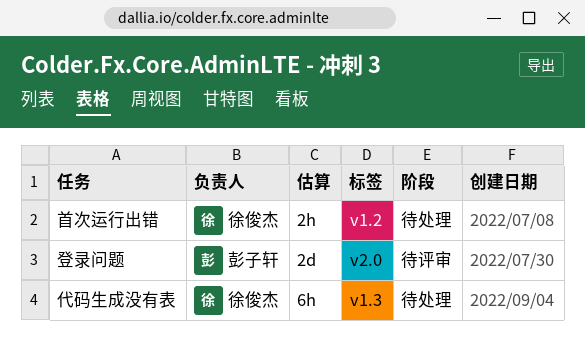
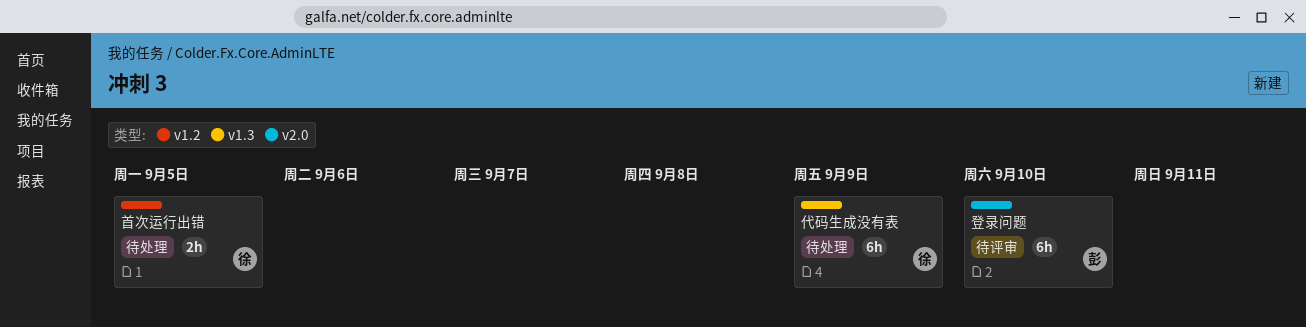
登录问题, estimate: 2d -> 6h

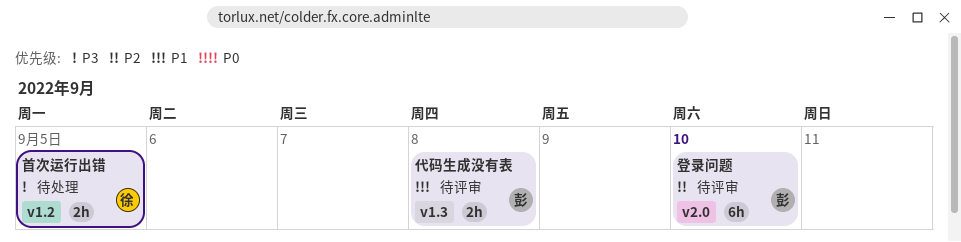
代码生成没有表, status: 待处理 -> 待评审
代码生成没有表, owner: 徐 -> 彭
代码生成没有表, estimate: 6h -> 2h
代码生成没有表, due: Sep 9 -> Sep 8

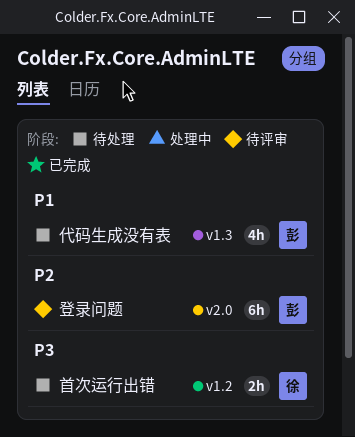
代码生成没有表, status: 待评审 -> 待处理
代码生成没有表, estimate: 2h -> 4h

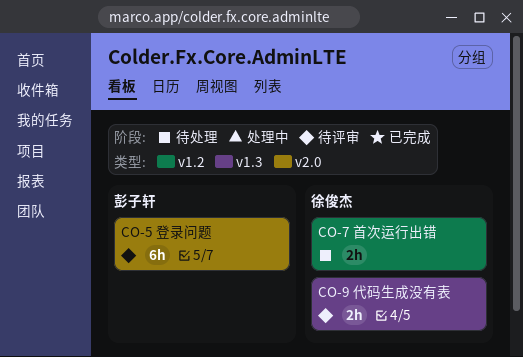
代码生成没有表, status: 待处理 -> 待评审
代码生成没有表, owner: 彭子轩 -> 徐俊杰
代码生成没有表, estimate: 4h -> 2h

